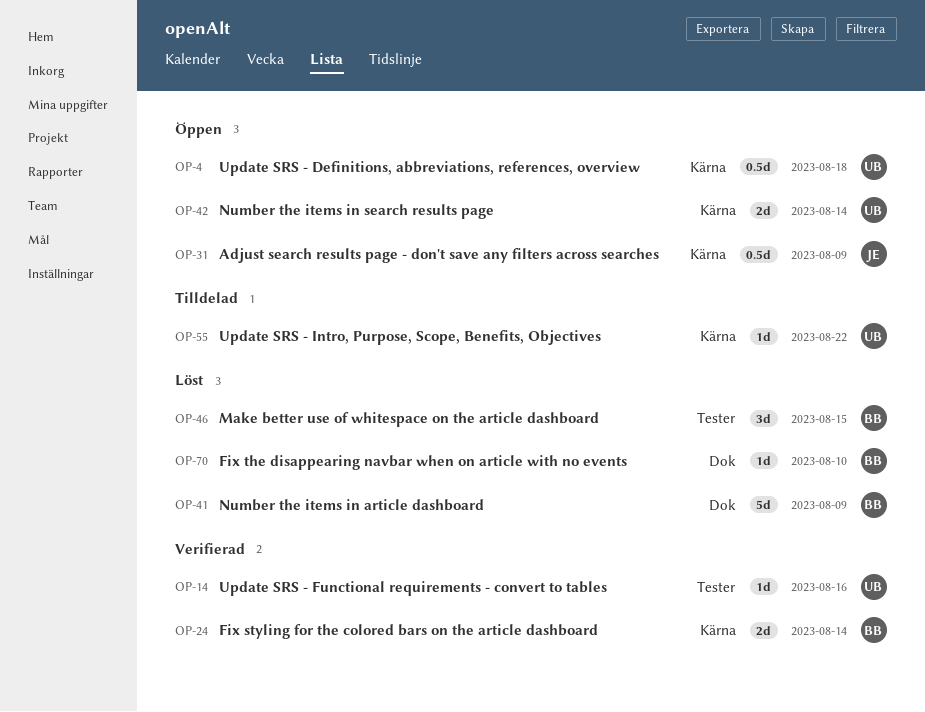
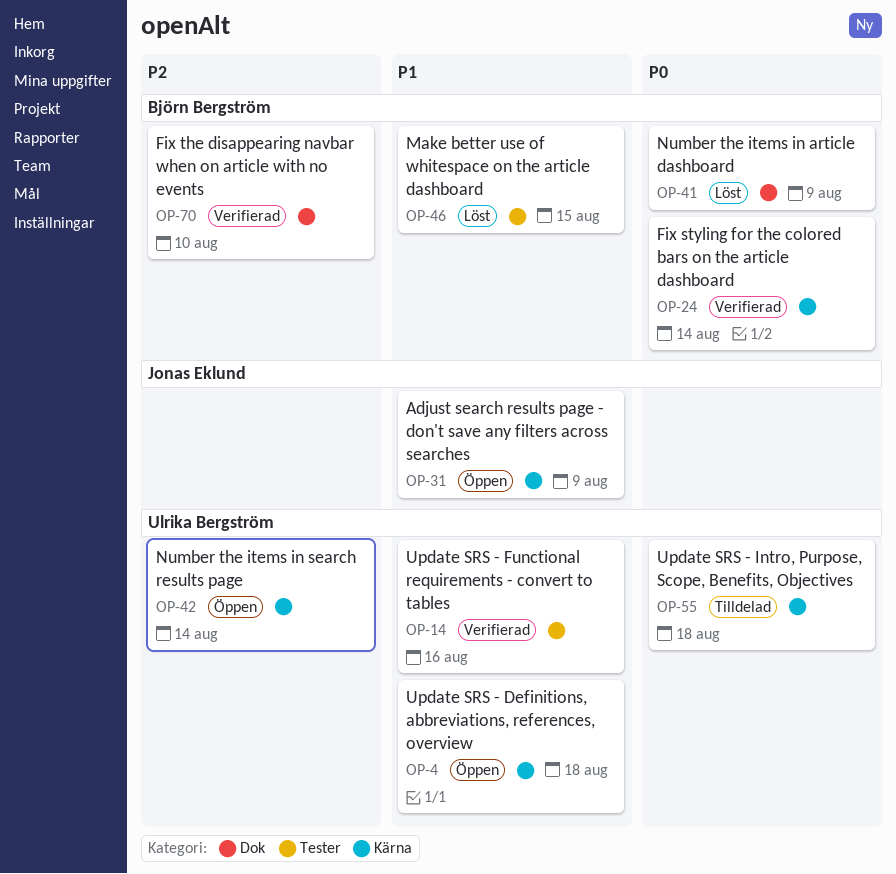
OP-55, due: Aug 22 -> Aug 18
OP-70, status: Löst -> Verifierad

